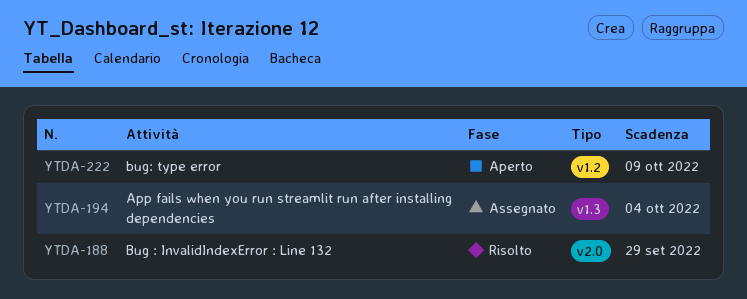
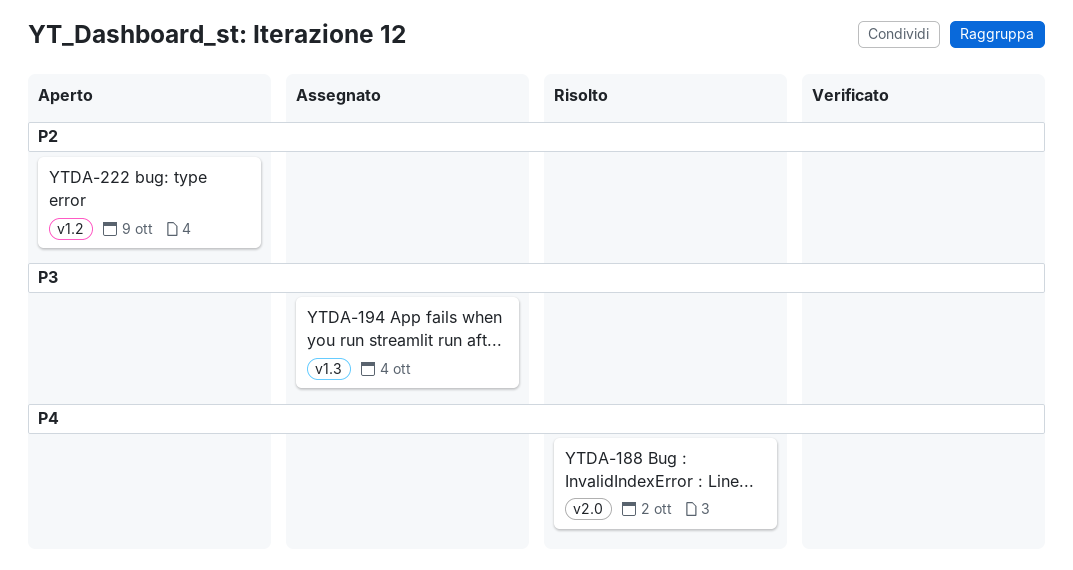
YTDA-188, due: Sep 29 -> Oct 2

